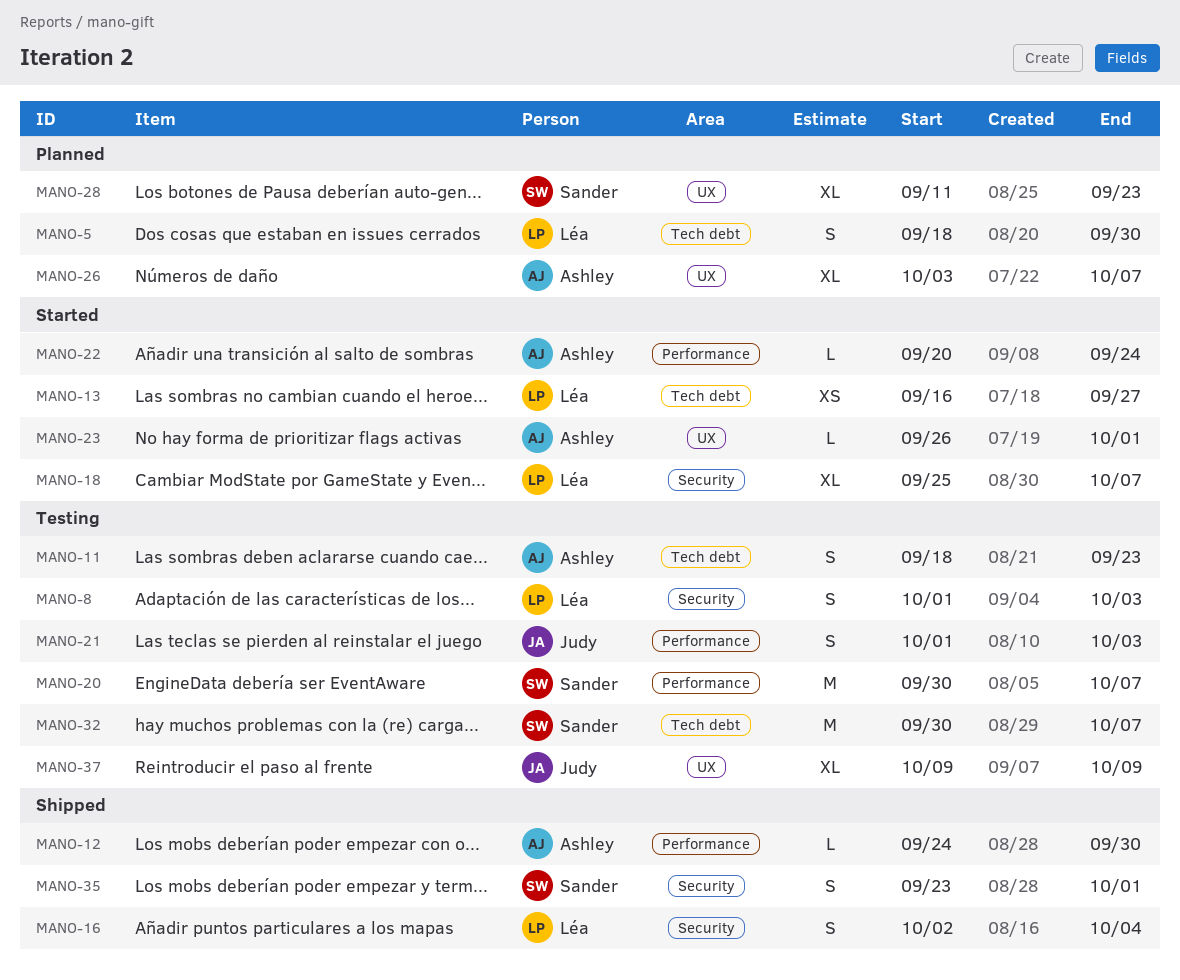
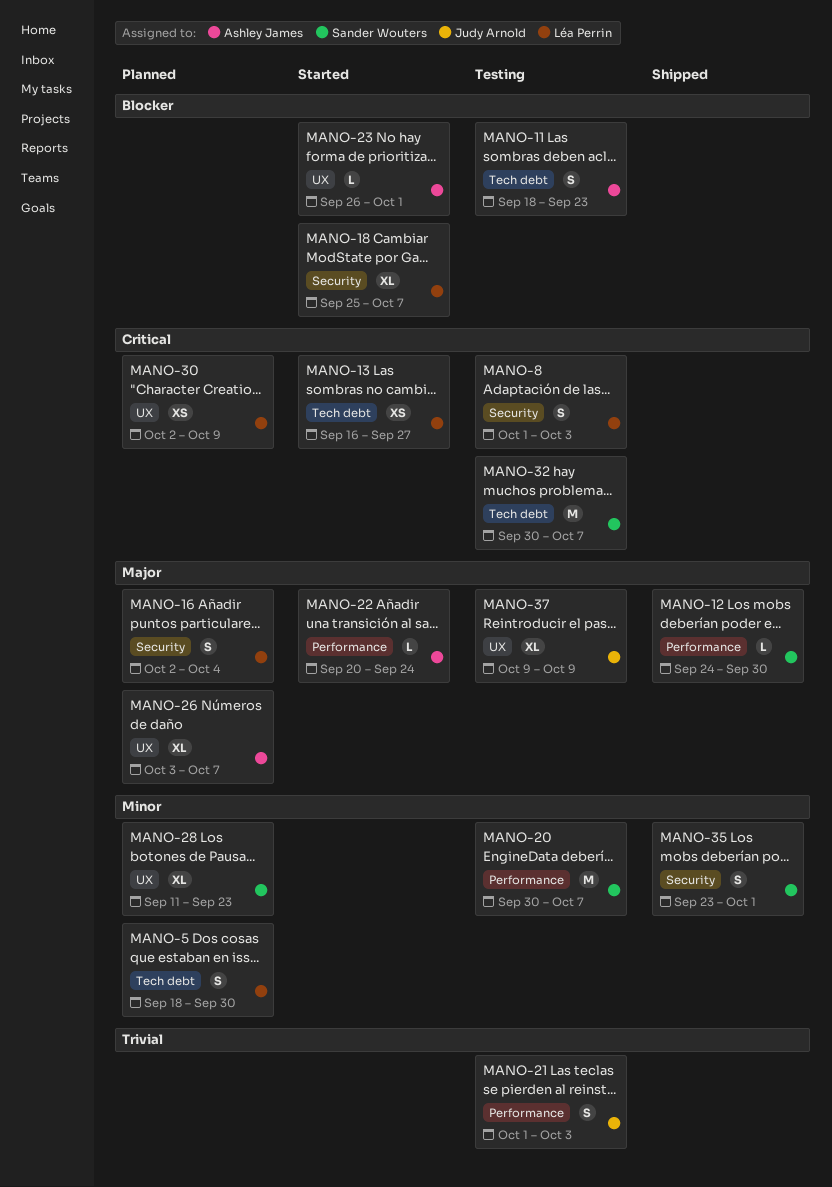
MANO-12, owner: Ashley James -> Sander Wouters
MANO-16, status: Shipped -> Planned
MANO-30: none -> present

